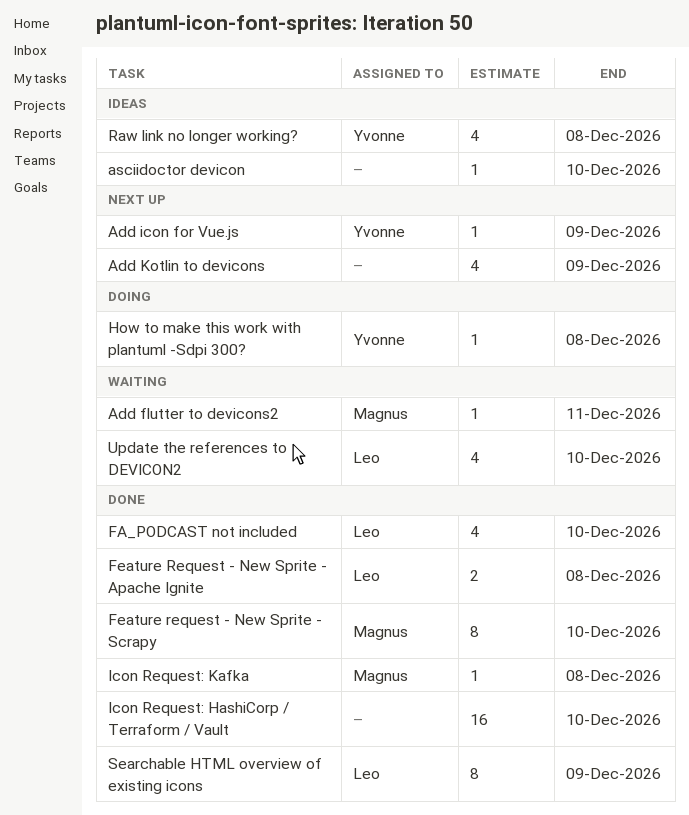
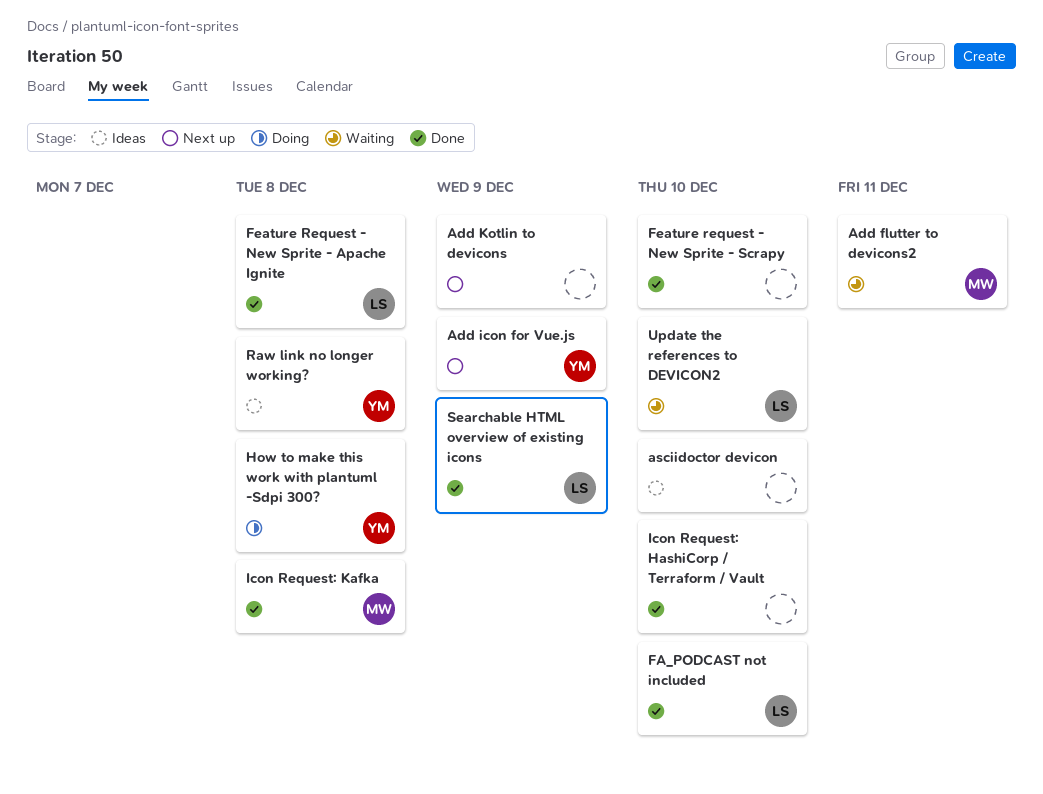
Feature request - New Sprite - Scrapy, owner: Magnus -> none

